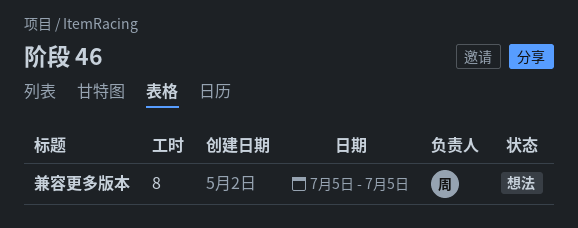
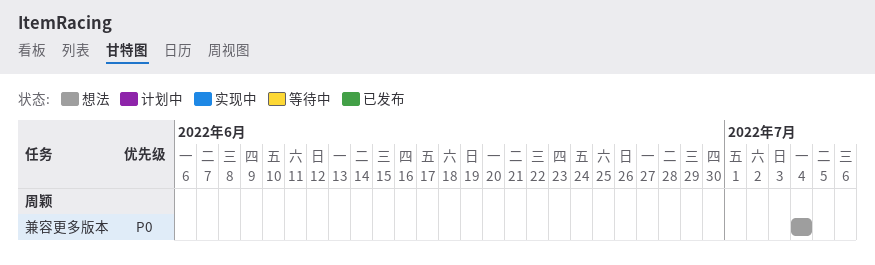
兼容更多版本, start: Jul 5 -> Jul 4
兼容更多版本, due: Jul 5 -> Jul 4

